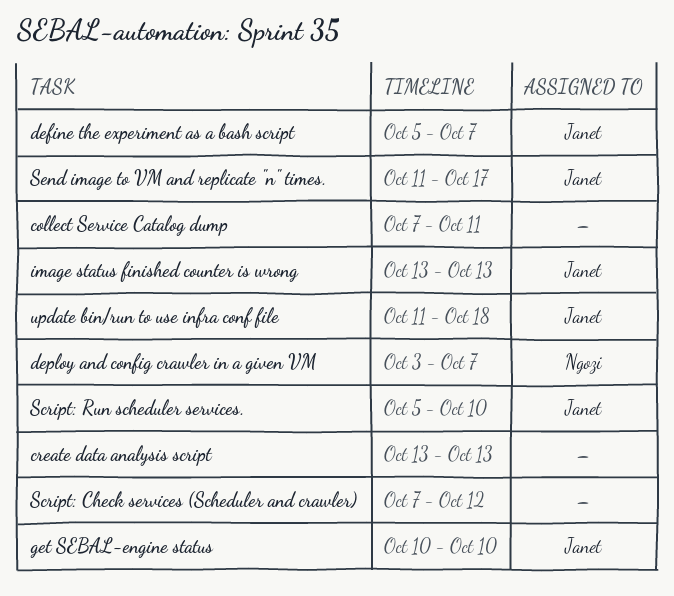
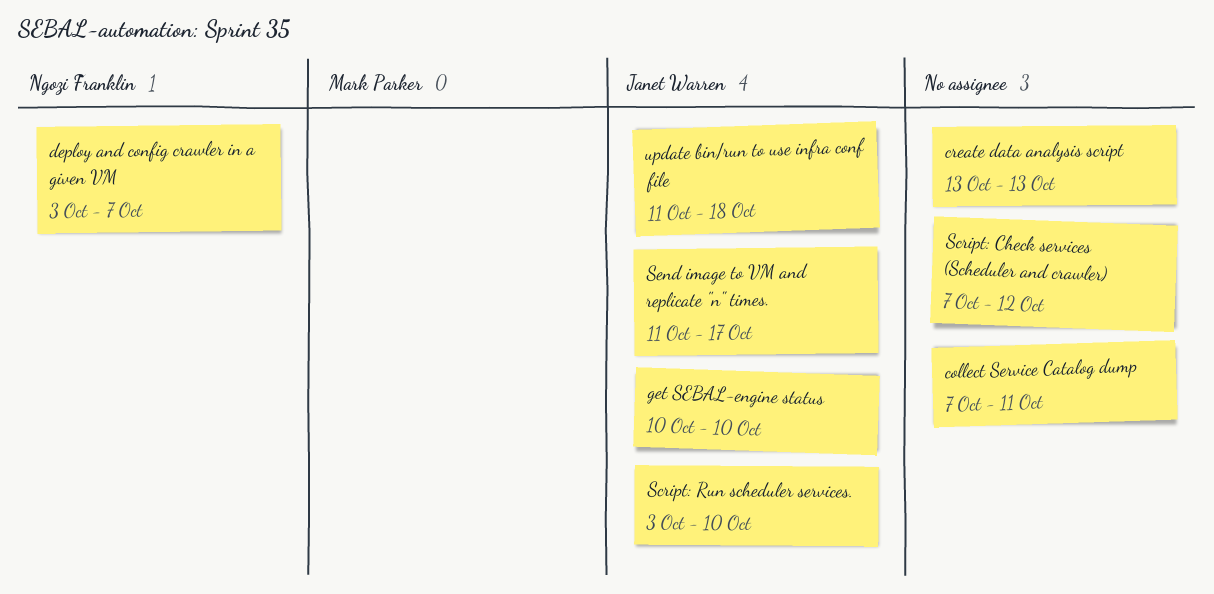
define the experiment as a bash script: present -> none
image status finished counter is wrong: present -> none
Script: Run scheduler services., start: Oct 5 -> Oct 3

